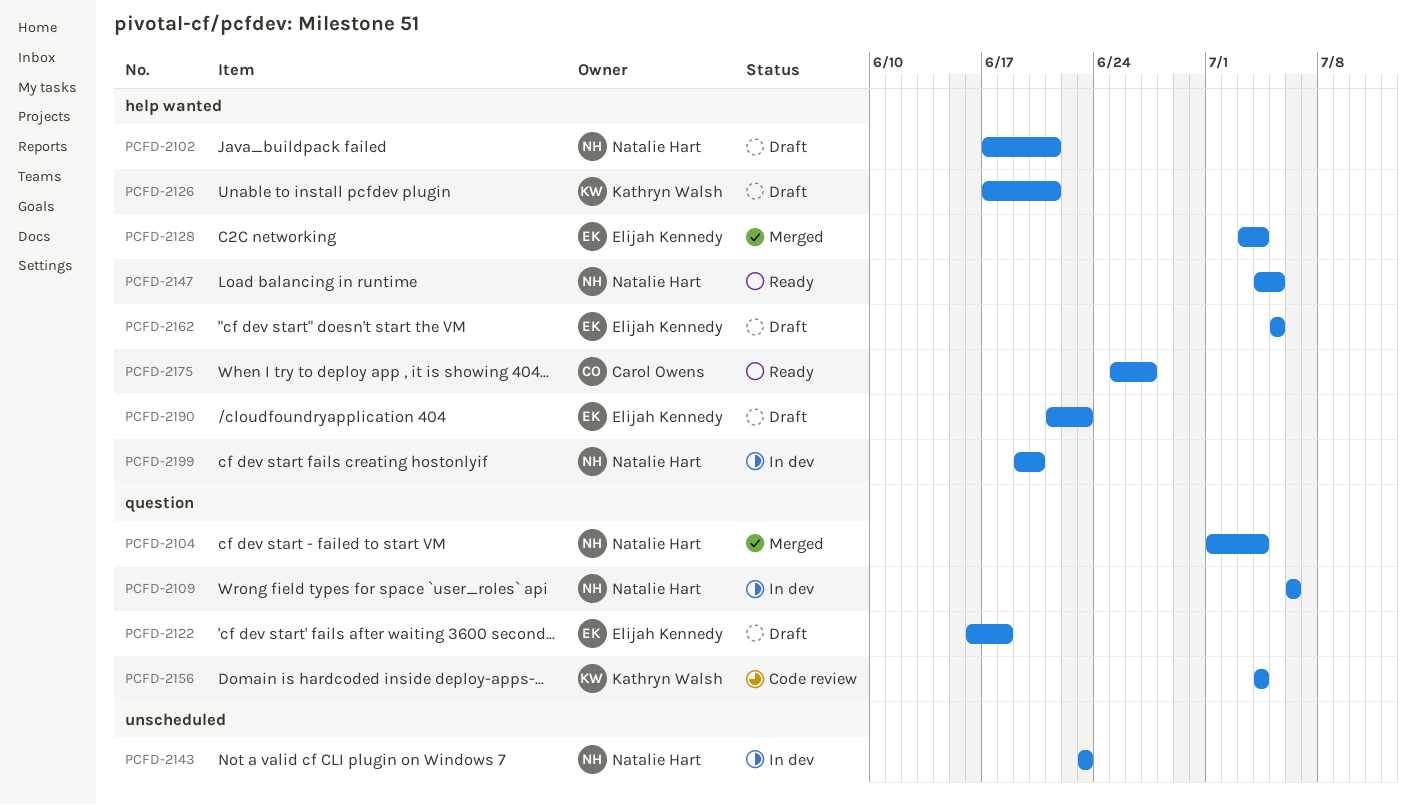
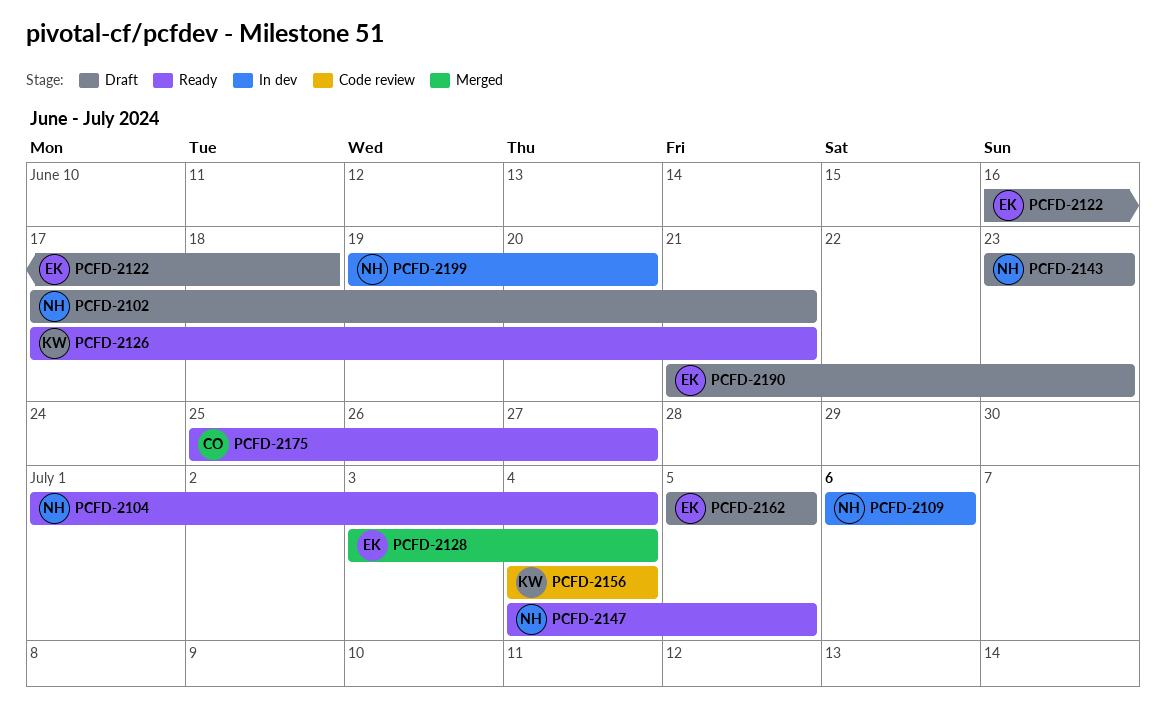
PCFD-2104, status: Merged -> Ready
PCFD-2126, status: Draft -> Ready
PCFD-2143, status: In dev -> Draft

